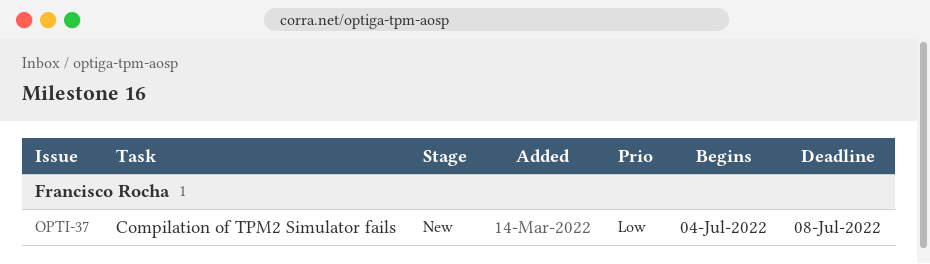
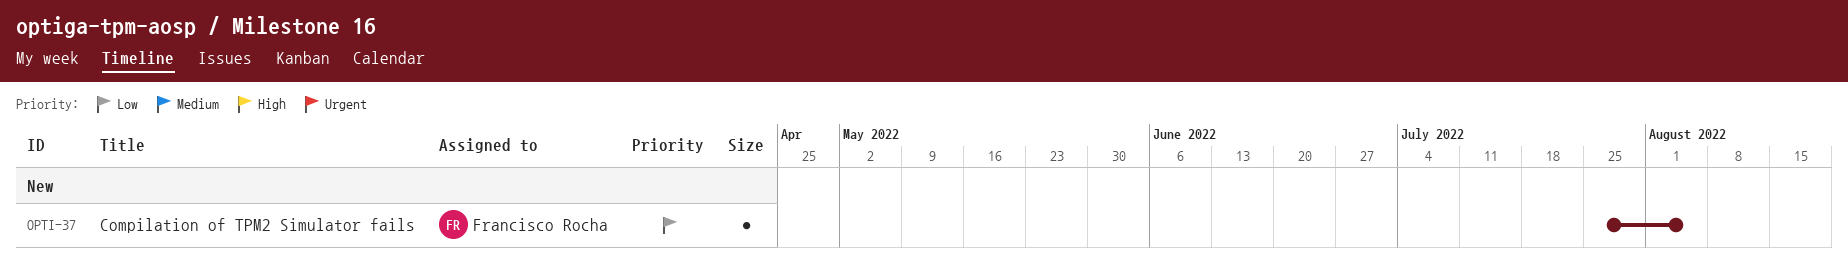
OPTI-37, start: Jul 4 -> Jul 25
OPTI-37, due: Jul 8 -> Aug 5

